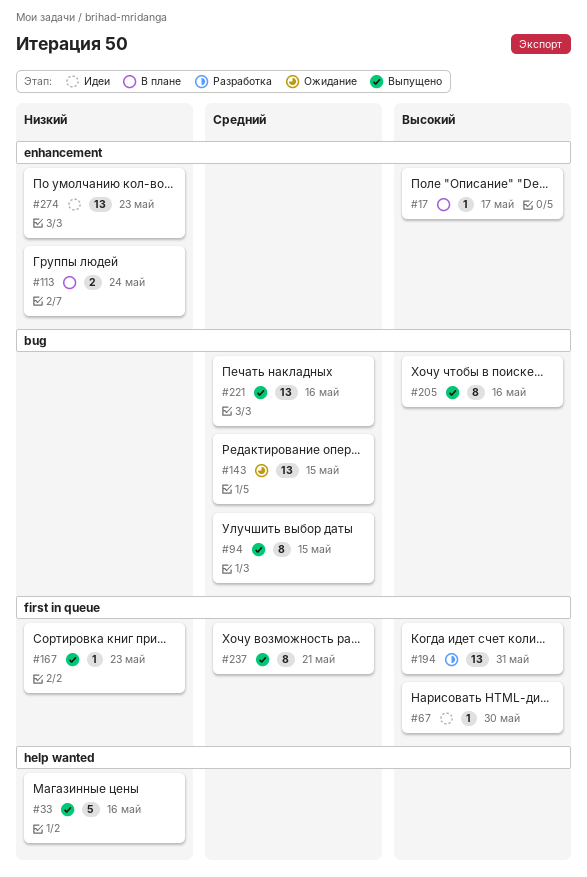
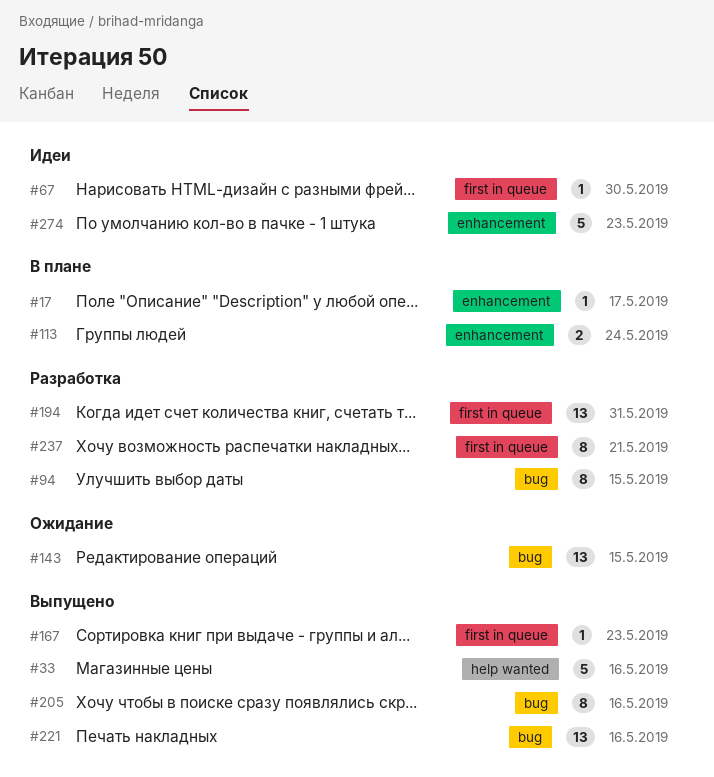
#94, status: Выпущено -> Разработка
#237, status: Выпущено -> Разработка
#274, estimate: 13 -> 5

